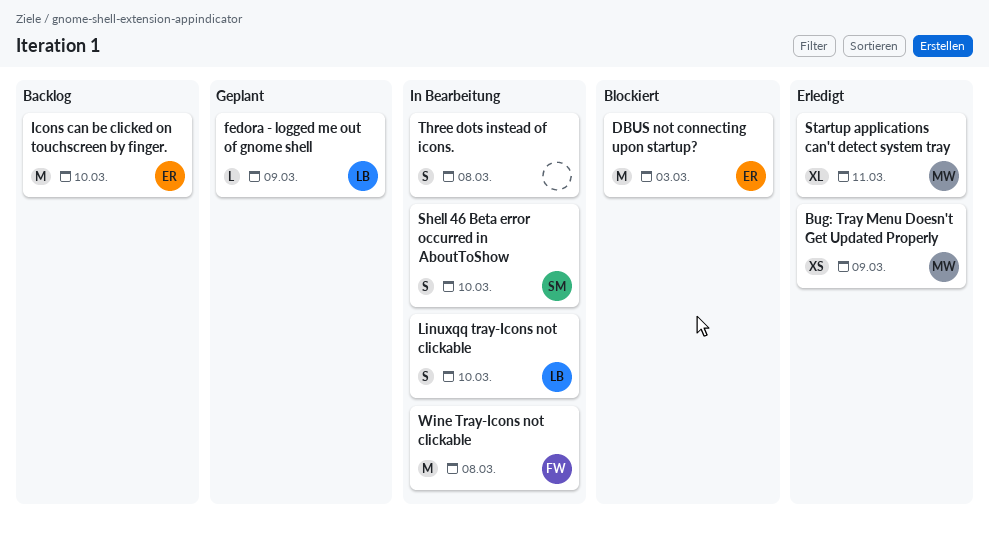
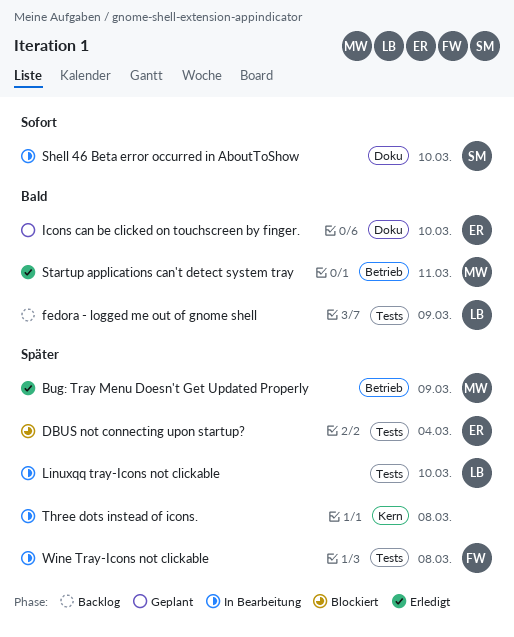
DBUS not connecting upon startup?, due: Mar 3 -> Mar 4
fedora - logged me out of gnome shell, status: Geplant -> Backlog
Icons can be clicked on touchscreen by finger., status: Backlog -> Geplant

